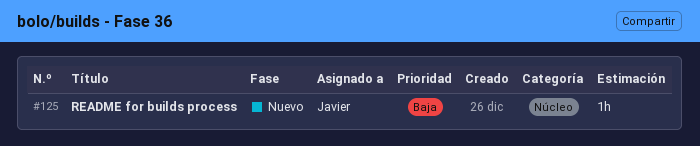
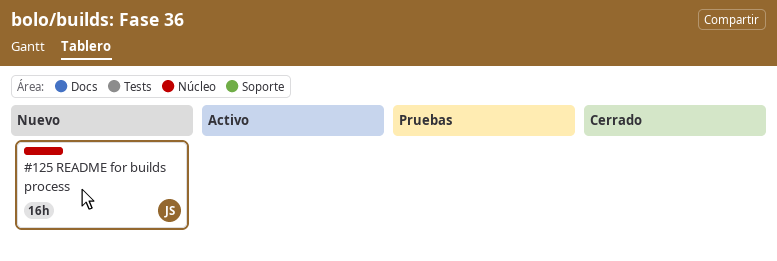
#125, estimate: 1h -> 16h

